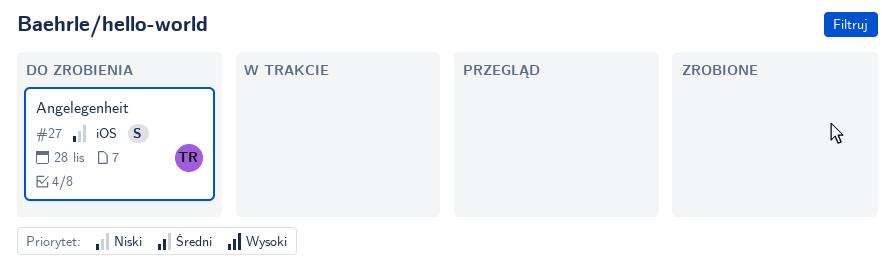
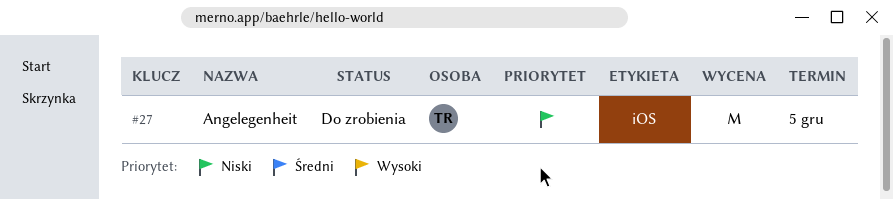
#27, estimate: S -> M
#27, due: Nov 28 -> Dec 5

